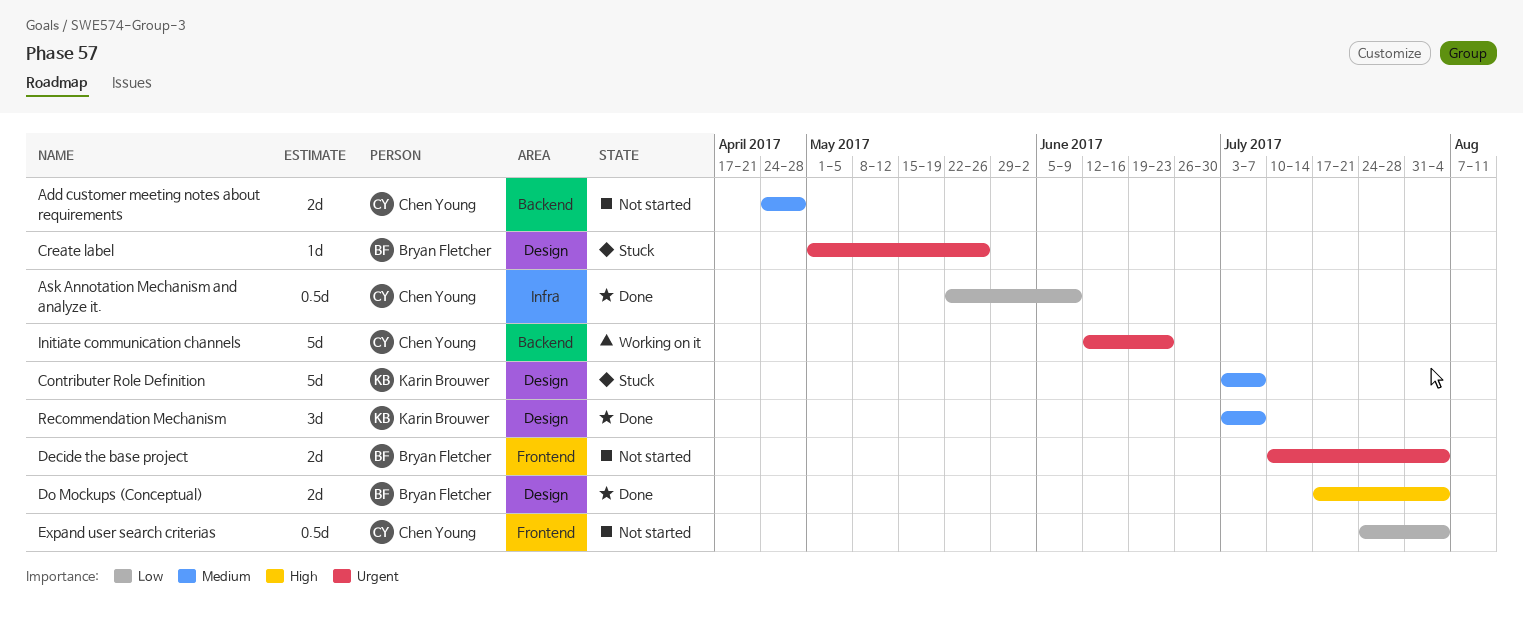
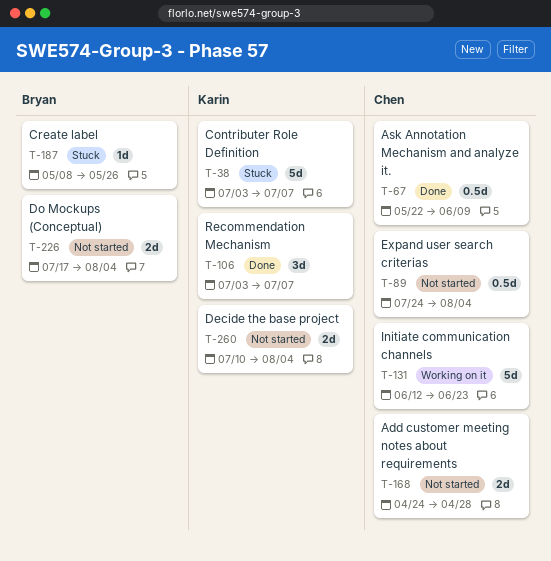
Create label, start: May 1 -> May 8
Decide the base project, owner: Bryan Fletcher -> Karin Brouwer
Do Mockups (Conceptual), status: Done -> Not started

